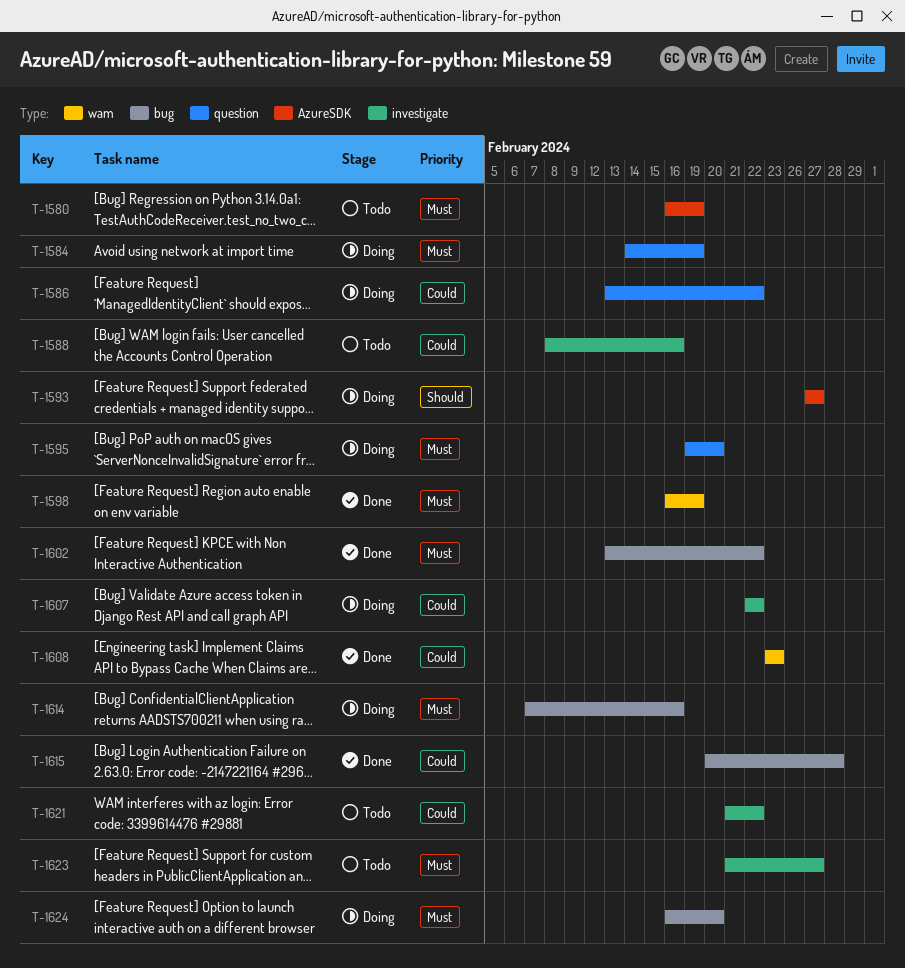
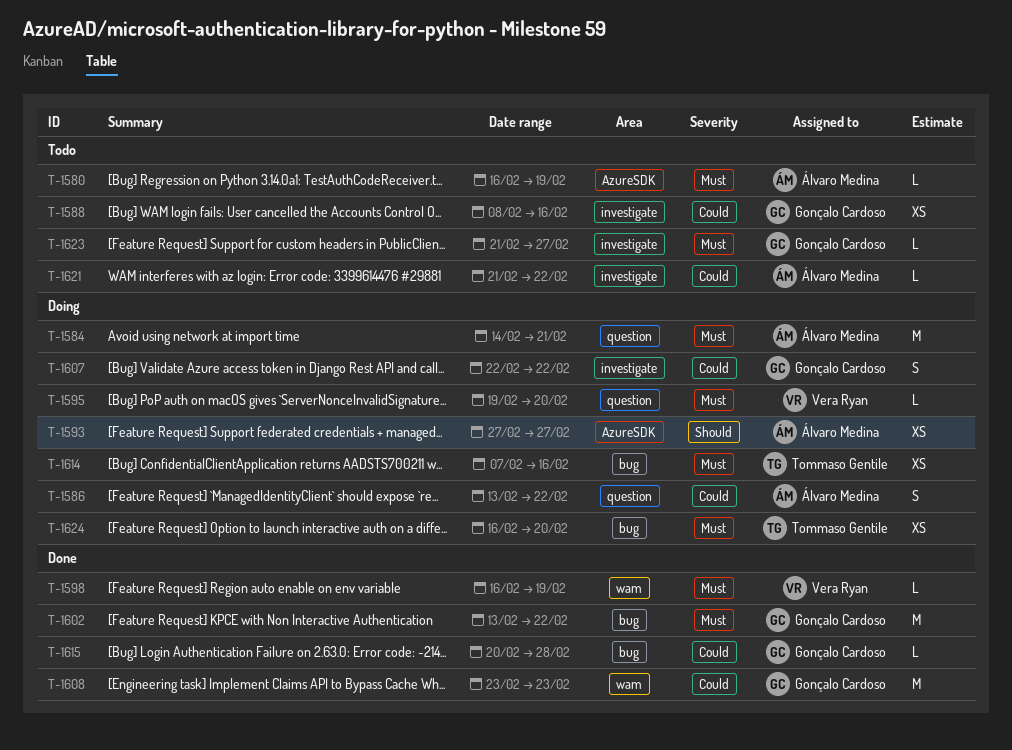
T-1584, due: Feb 19 -> Feb 21

